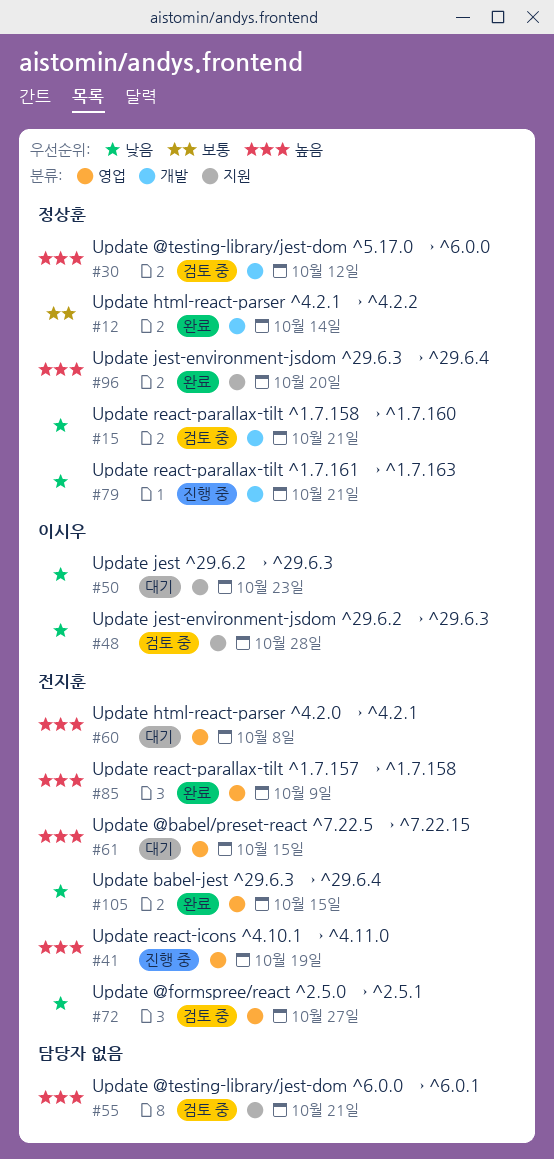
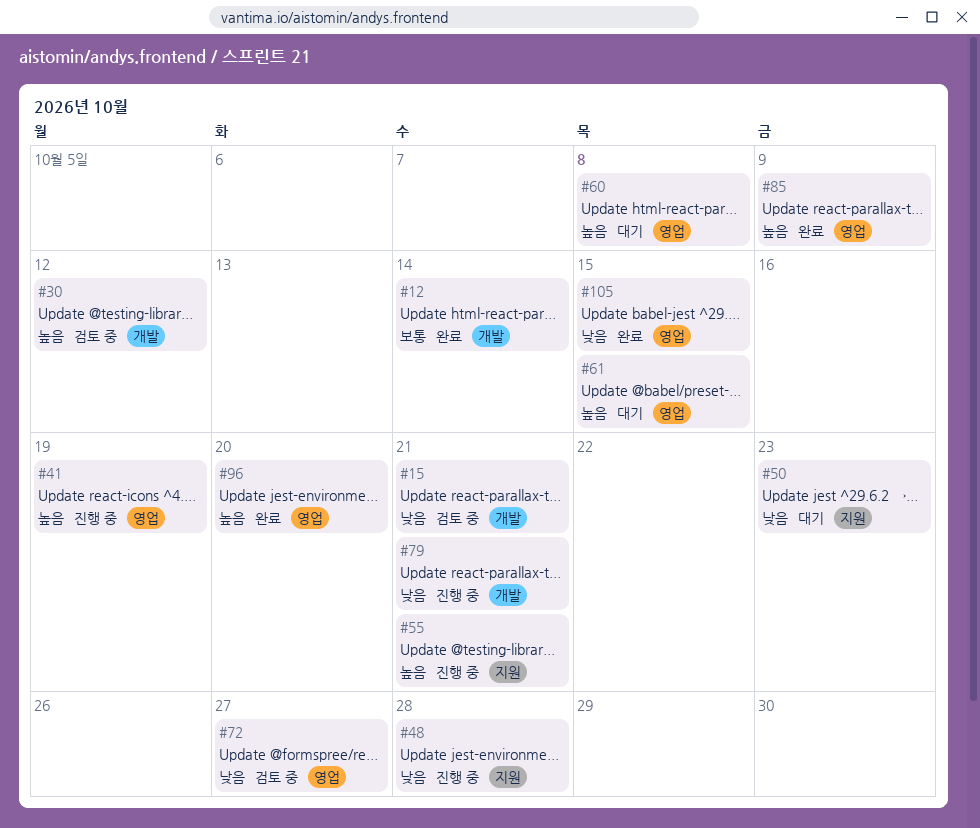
#48, status: 검토 중 -> 진행 중
#55, status: 검토 중 -> 진행 중
#96, label: 지원 -> 영업

